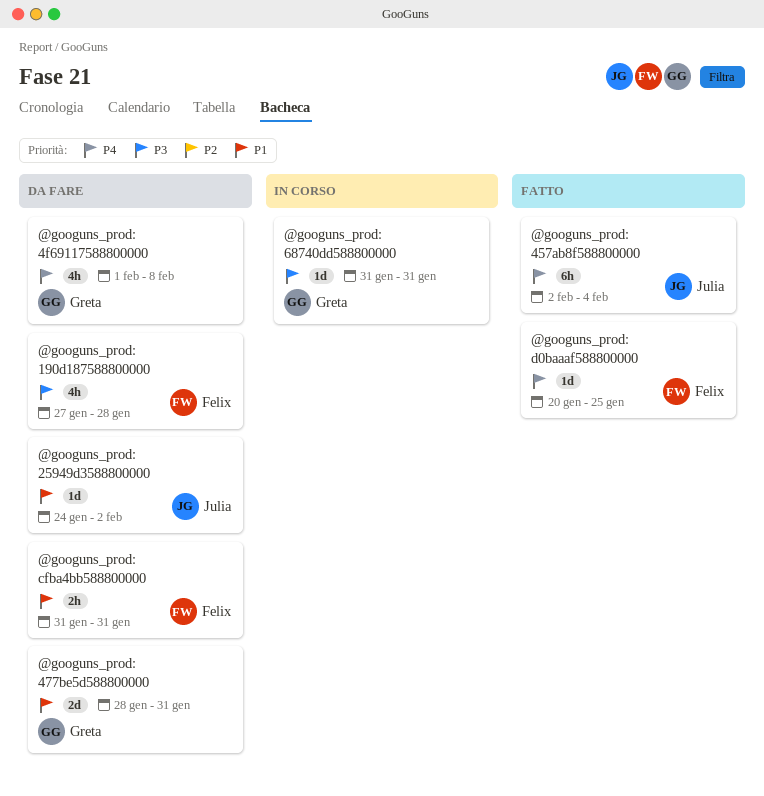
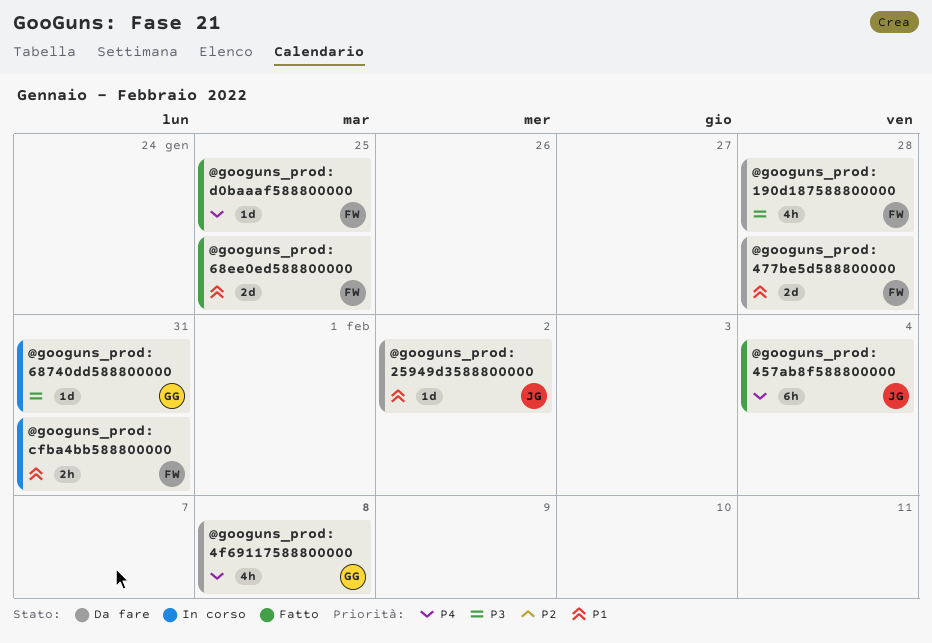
@googuns_prod: 477be5d588800000, owner: Greta -> Felix
@googuns_prod: 477be5d588800000, due: Jan 31 -> Jan 28
@googuns_prod: 68ee0ed588800000: none -> present
@googuns_prod: cfba4bb588800000, status: Da fare -> In corso

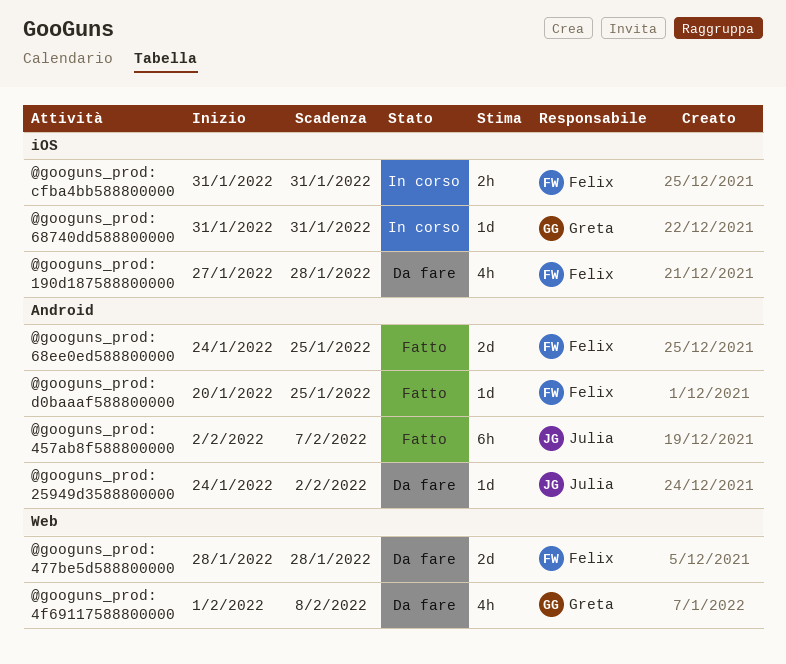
@googuns_prod: 457ab8f588800000, due: Feb 4 -> Feb 7

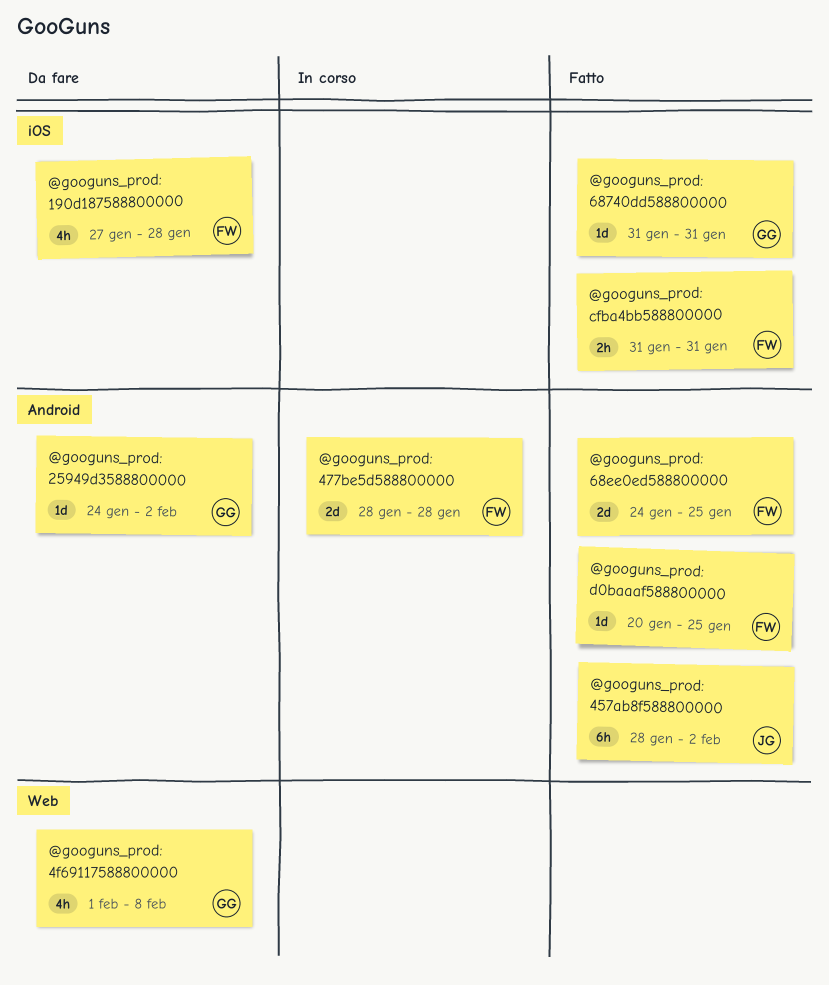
@googuns_prod: 25949d3588800000, owner: Julia -> Greta
@googuns_prod: 457ab8f588800000, start: Feb 2 -> Jan 28
@googuns_prod: 457ab8f588800000, due: Feb 7 -> Feb 2
@googuns_prod: 477be5d588800000, status: Da fare -> In corso
@googuns_prod: 477be5d588800000, label: Web -> Android
@googuns_prod: 68740dd588800000, status: In corso -> Fatto
@googuns_prod: cfba4bb588800000, status: In corso -> Fatto

